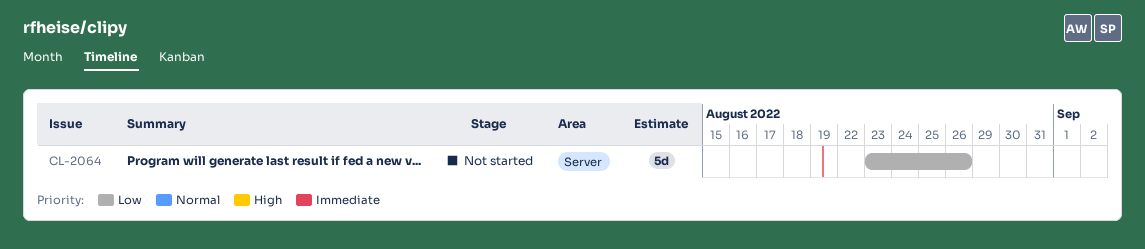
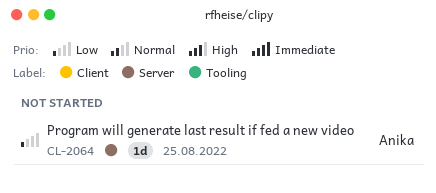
CL-2064, estimate: 5d -> 1d
CL-2064, due: Aug 26 -> Aug 25

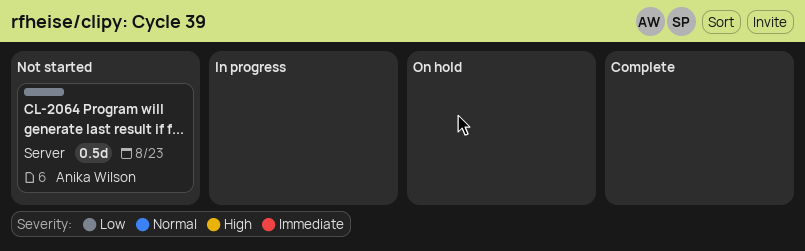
CL-2064, estimate: 1d -> 0.5d
CL-2064, due: Aug 25 -> Aug 23

